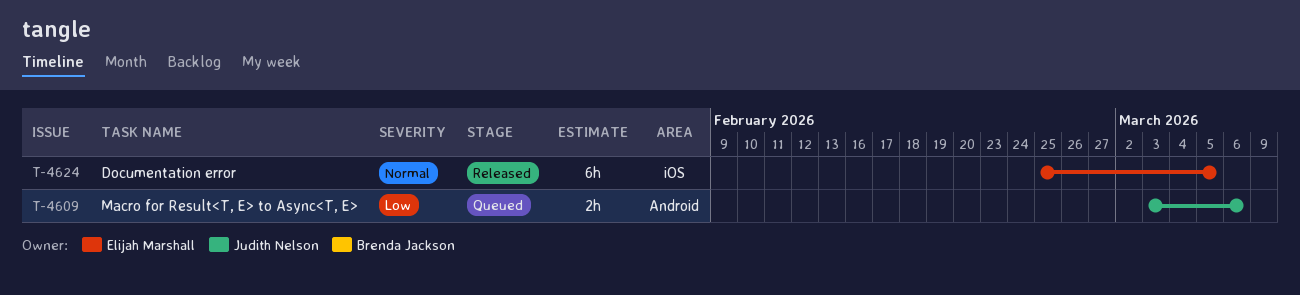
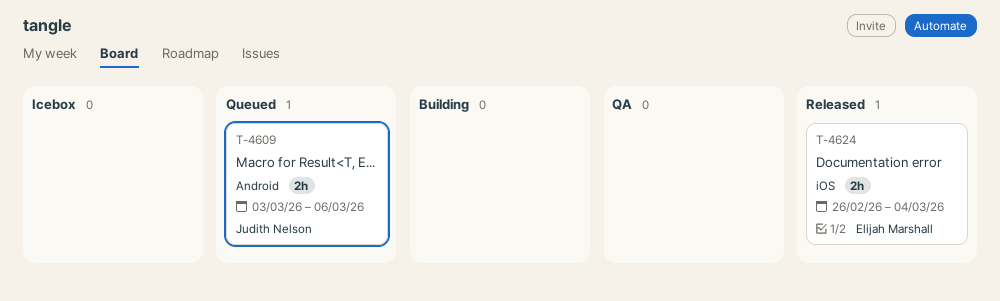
T-4624, estimate: 6h -> 2h
T-4624, start: Feb 25 -> Feb 26
T-4624, due: Mar 5 -> Mar 4

